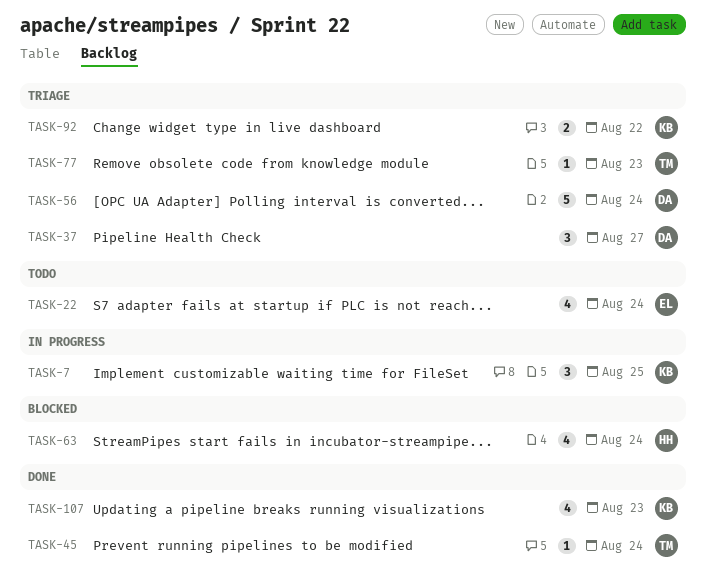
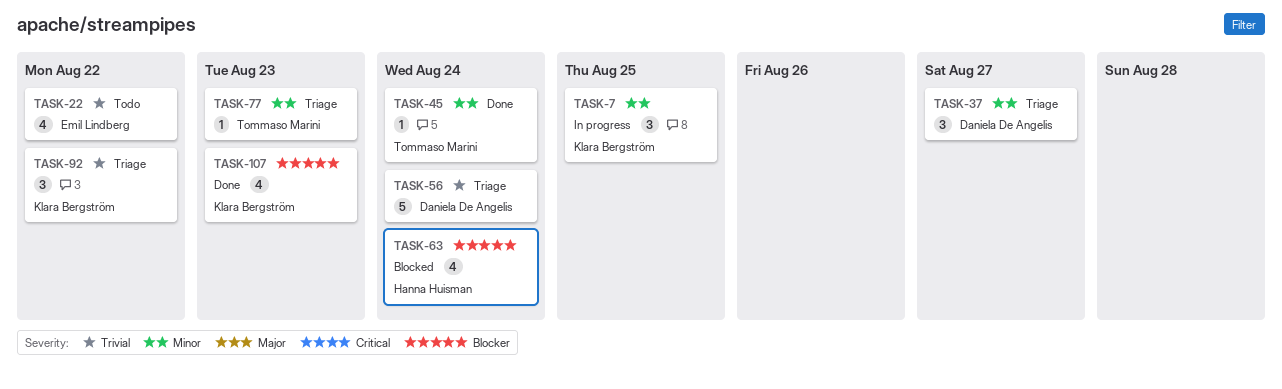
TASK-22, due: Aug 24 -> Aug 22
TASK-92, estimate: 2 -> 3

